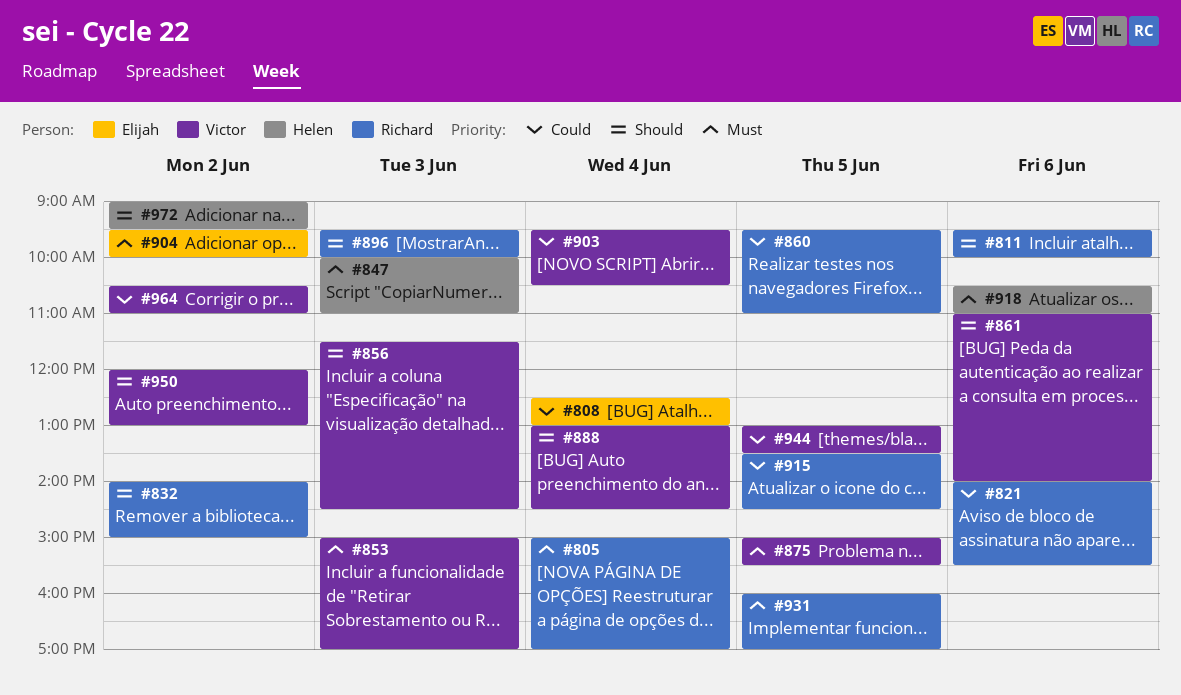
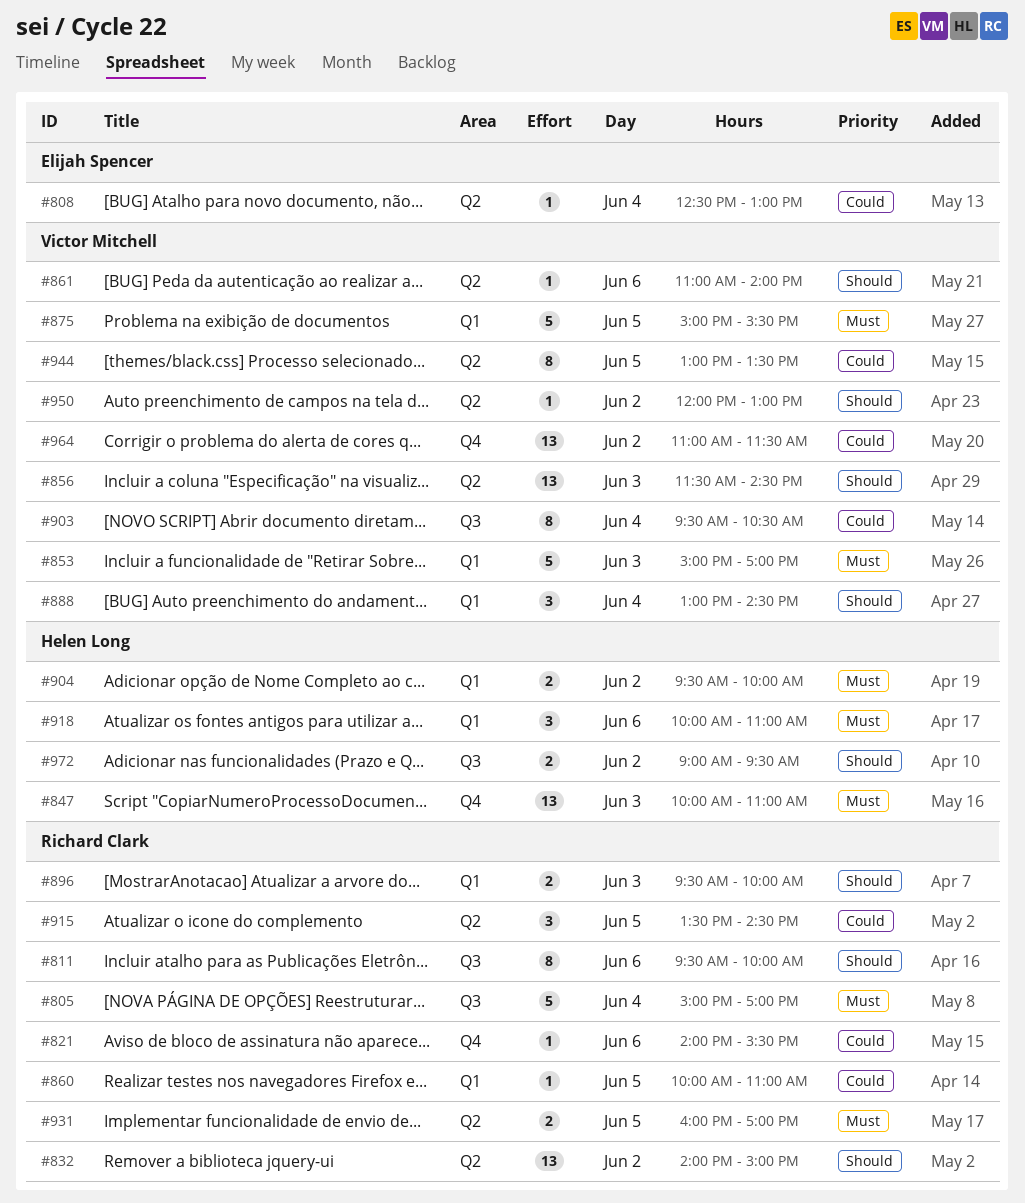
#860, begins: 09:30 -> 10:00
#904, owner: Elijah Spencer -> Helen Long
#918, begins: 10:30 -> 10:00
#964, begins: 10:30 -> 11:00
#964, ends: 11:00 -> 11:30

